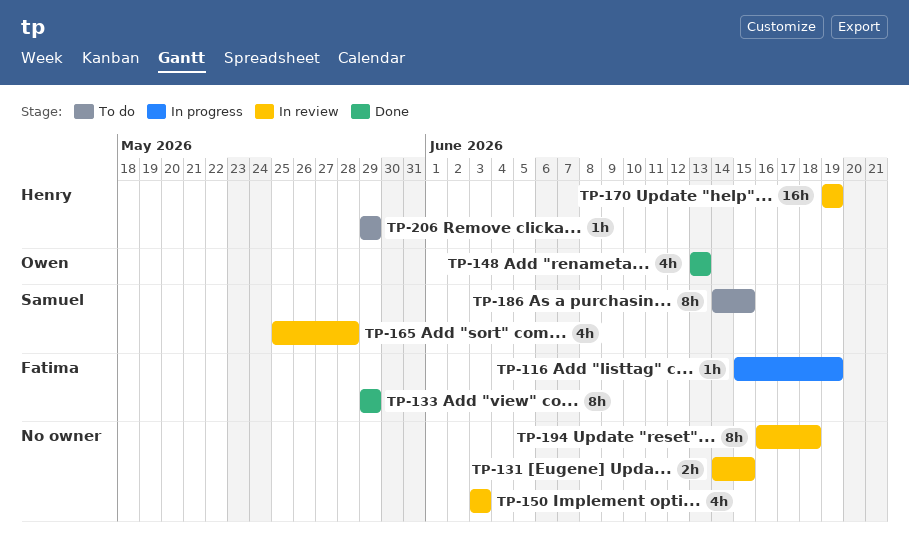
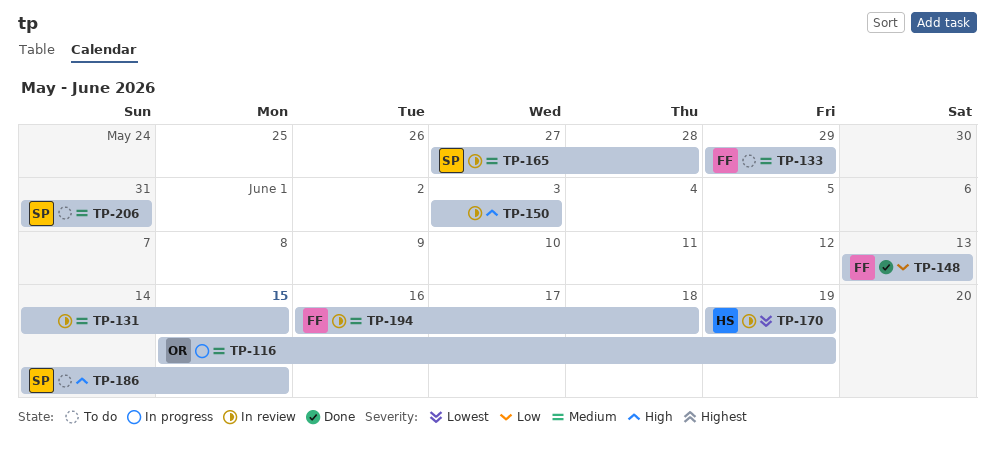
TP-116, owner: Fatima -> Owen
TP-133, status: Done -> To do
TP-148, owner: Owen -> Fatima
TP-165, start: May 25 -> May 27
TP-194, owner: none -> Fatima
TP-206, owner: Henry -> Samuel
TP-206, start: May 29 -> May 31
TP-206, due: May 29 -> May 31

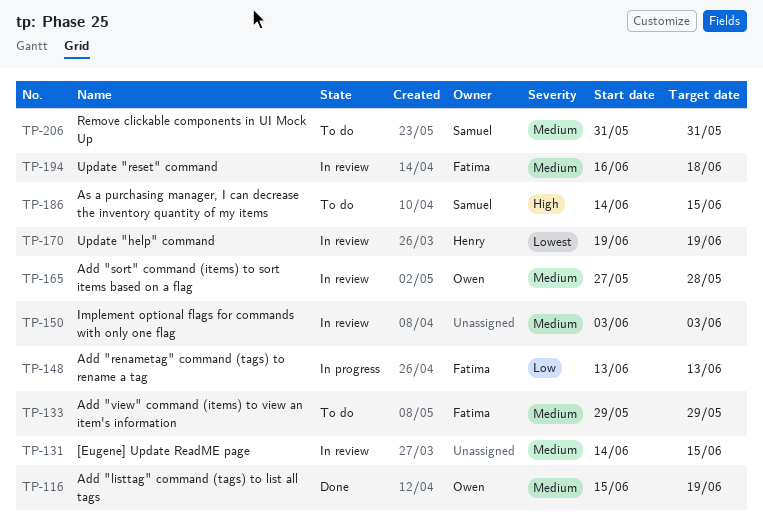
TP-116, status: In progress -> Done
TP-148, status: Done -> In progress
TP-150, priority: High -> Medium
TP-165, owner: Samuel -> Owen

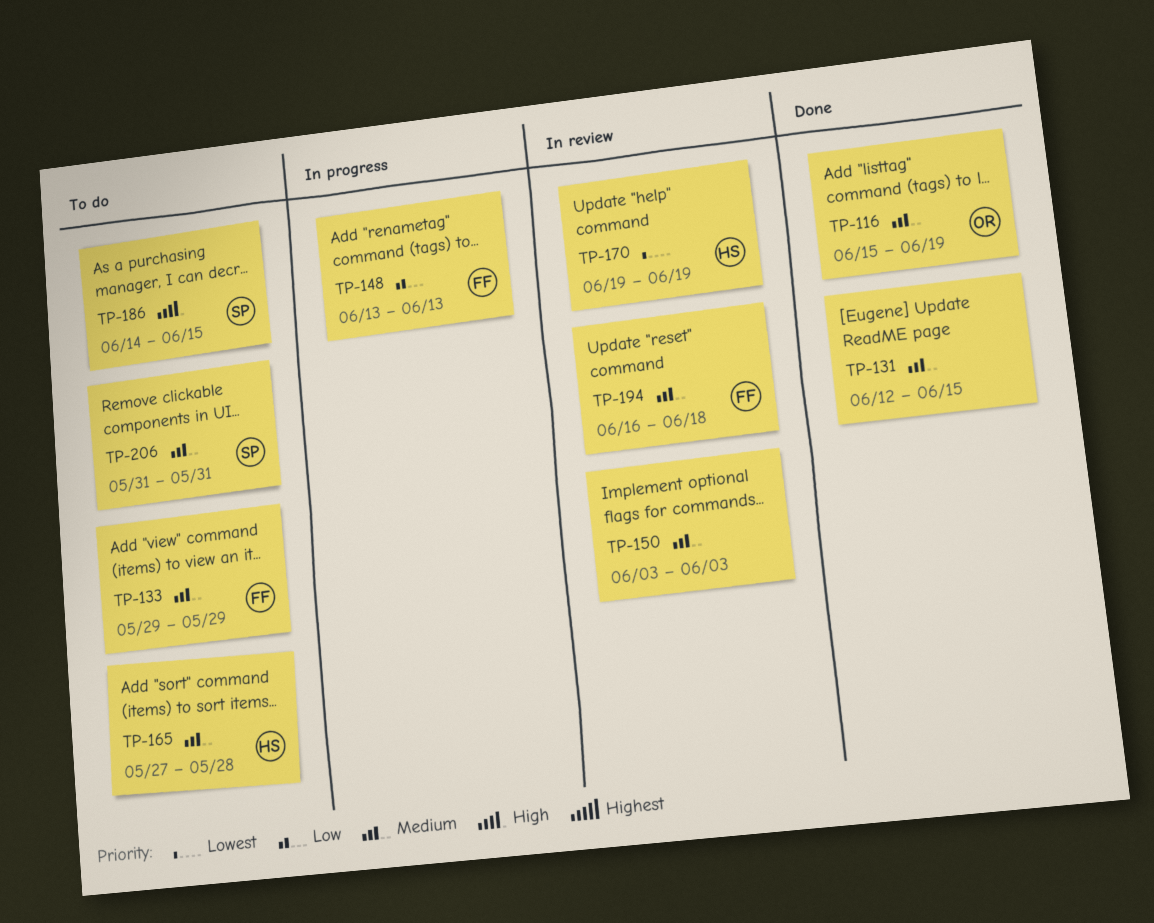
TP-131, status: In review -> Done
TP-131, start: Jun 14 -> Jun 12
TP-165, status: In review -> To do
TP-165, owner: Owen -> Henry

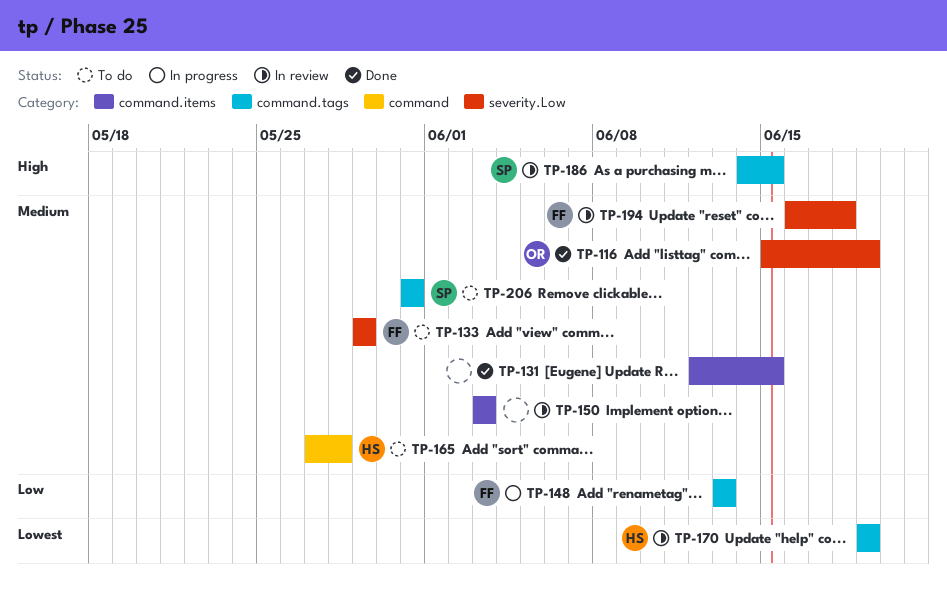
TP-186, status: To do -> In review

